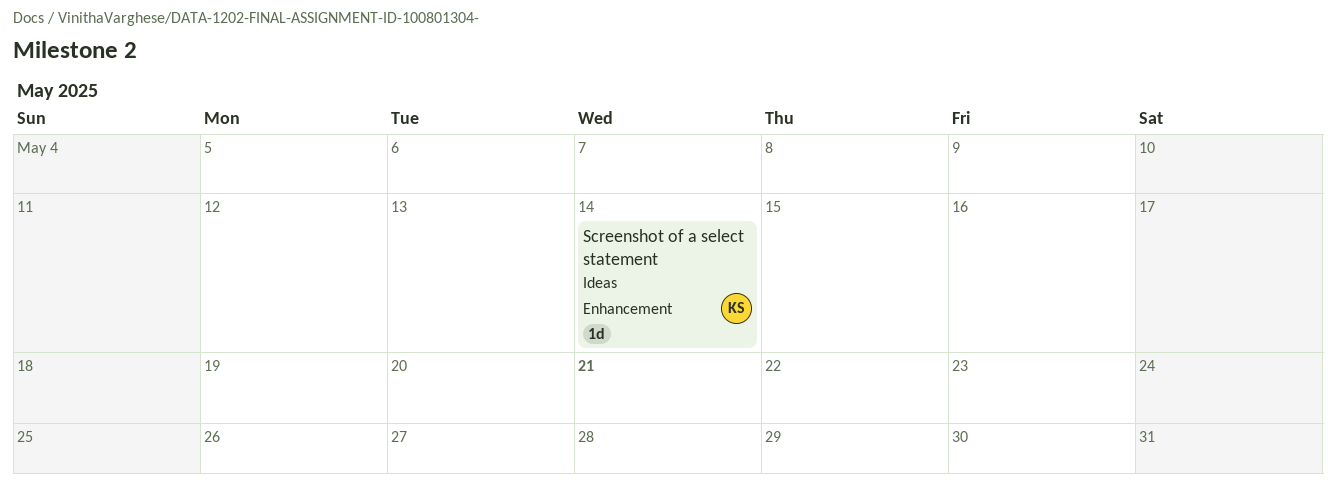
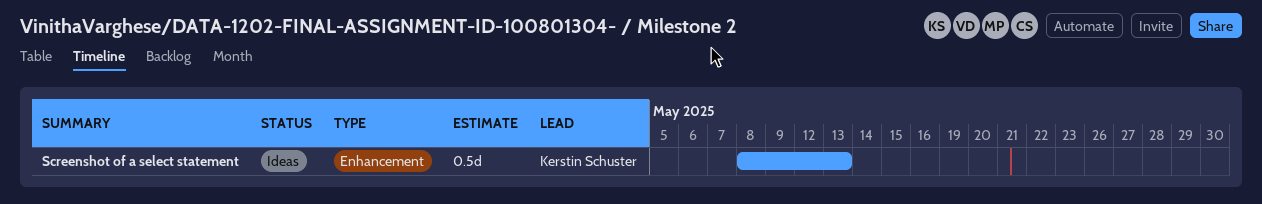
Screenshot of a select statement, estimate: 1d -> 0.5d
Screenshot of a select statement, due: May 14 -> May 13

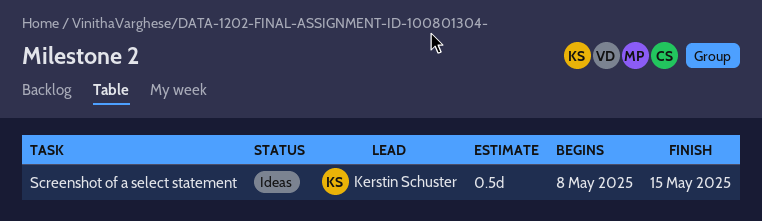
Screenshot of a select statement, due: May 13 -> May 15

